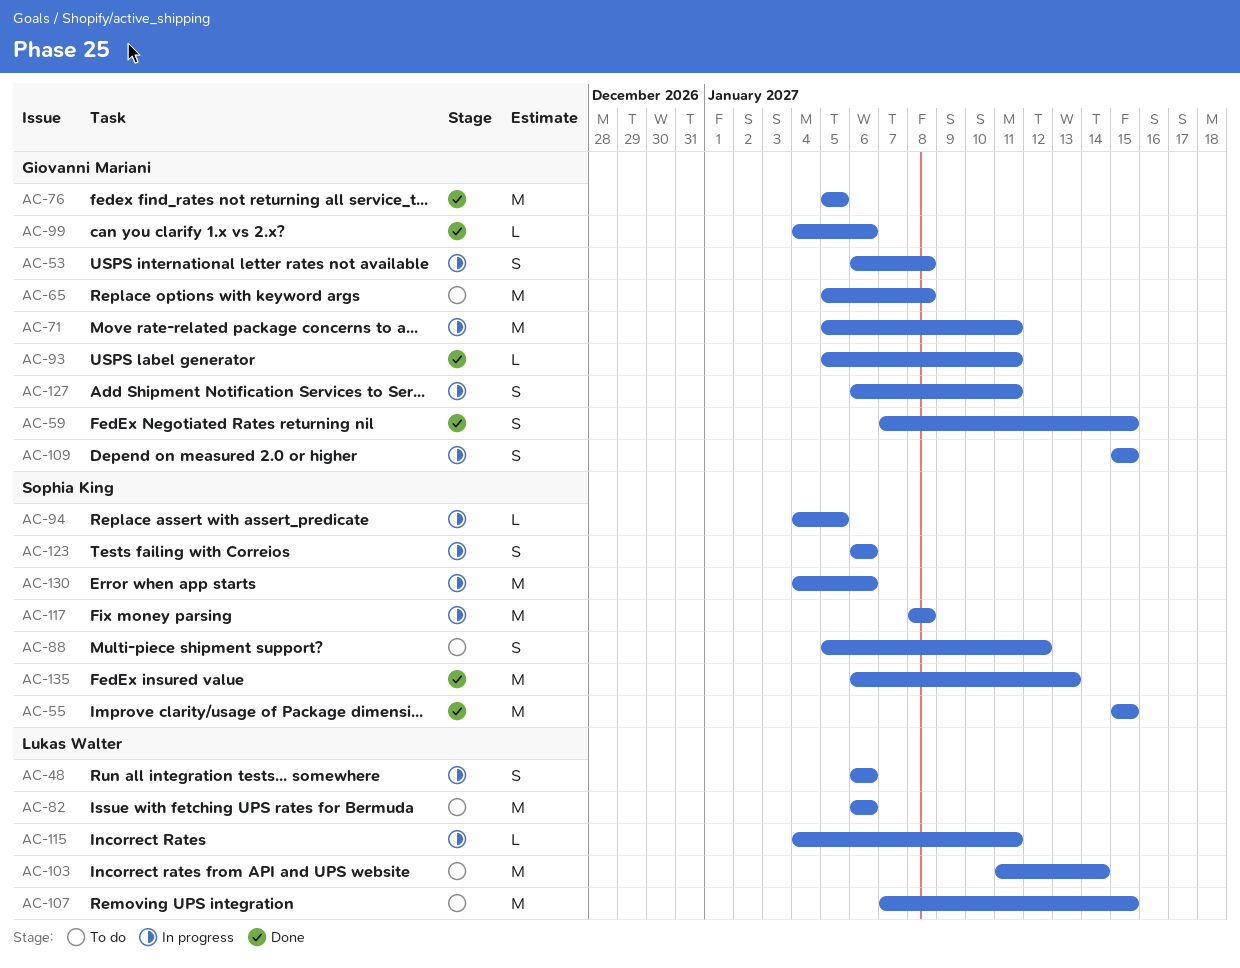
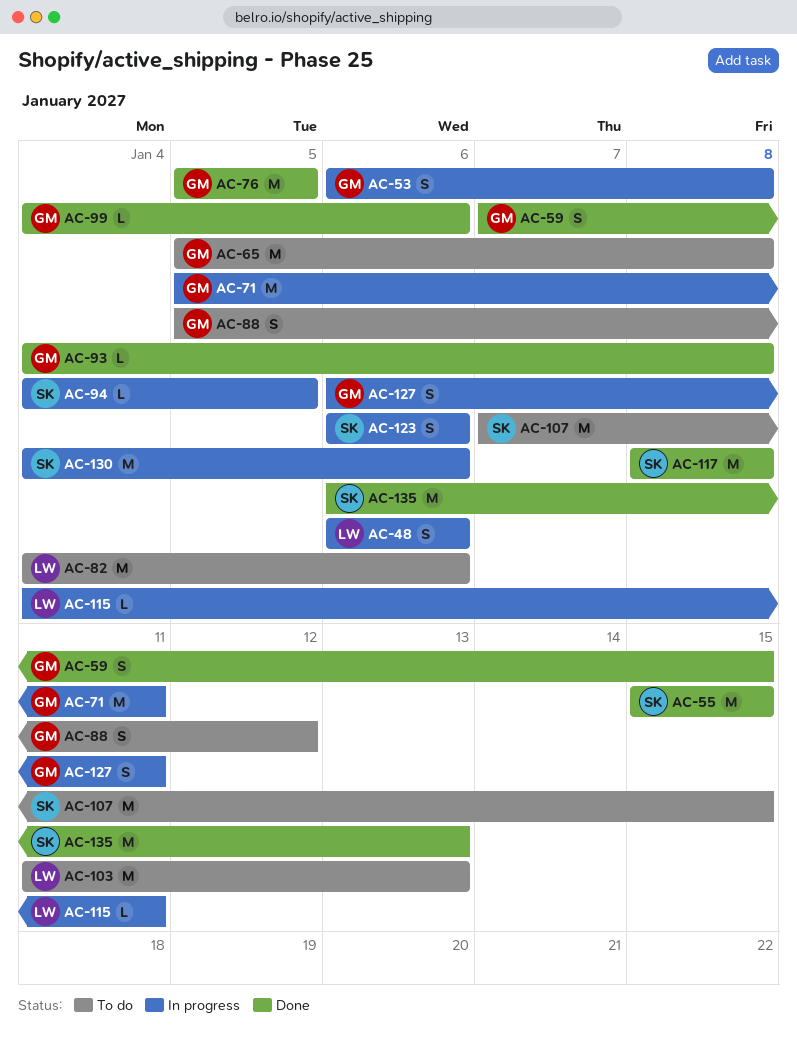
AC-82, start: Jan 6 -> Jan 4
AC-88, owner: Sophia King -> Giovanni Mariani
AC-93, start: Jan 5 -> Jan 4
AC-93, due: Jan 11 -> Jan 8
AC-103, due: Jan 14 -> Jan 13
AC-107, owner: Lukas Walter -> Sophia King
AC-109: present -> none
AC-117, status: In progress -> Done

